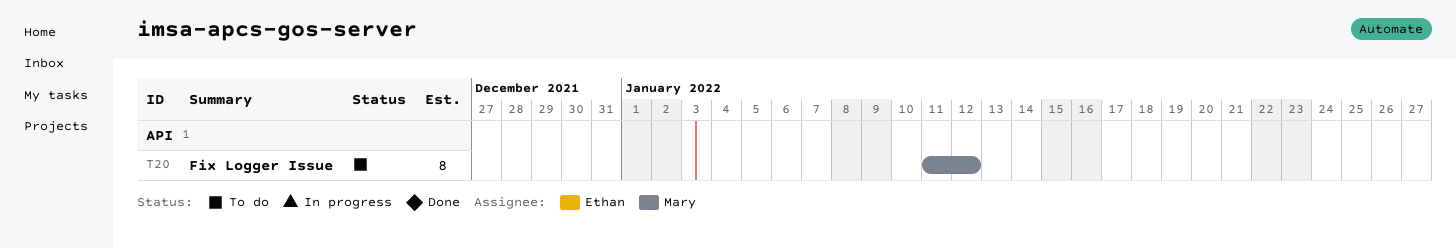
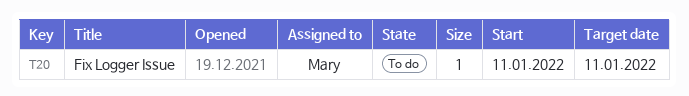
T20, estimate: 8 -> 1
T20, due: Jan 12 -> Jan 11

